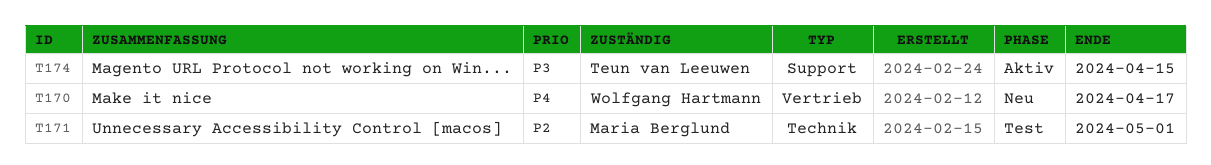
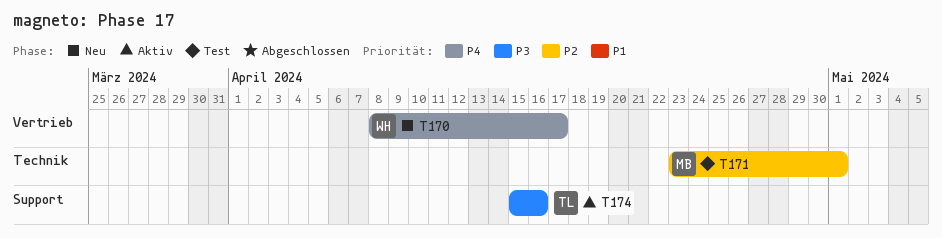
T174, due: Apr 15 -> Apr 16

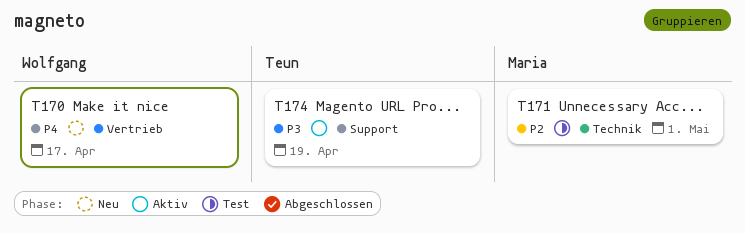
T174, due: Apr 16 -> Apr 19

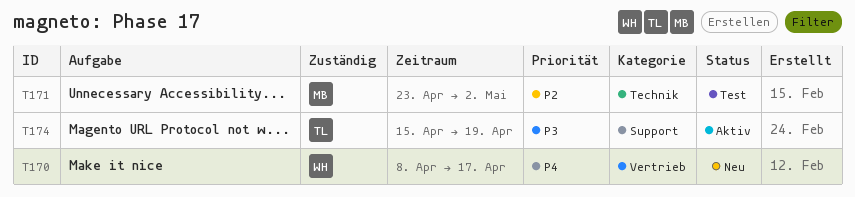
T171, due: May 1 -> May 2

